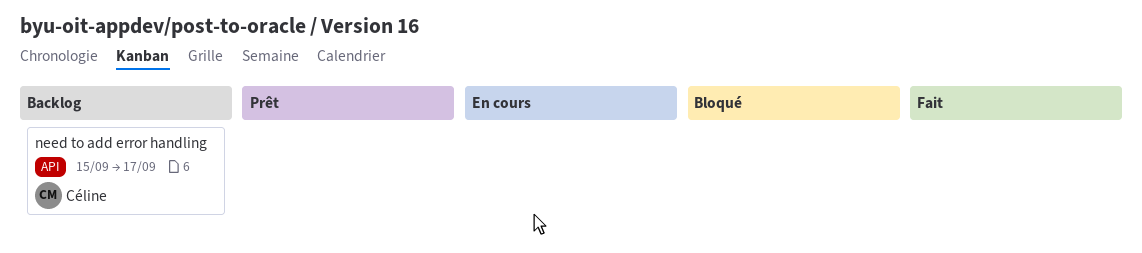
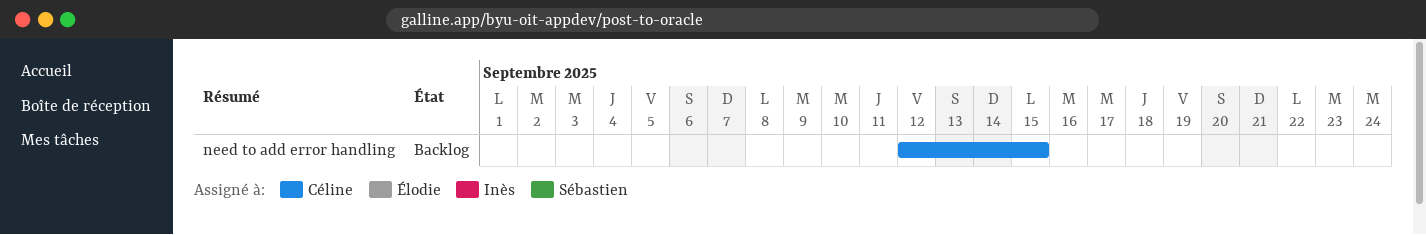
need to add error handling, start: Sep 15 -> Sep 12
need to add error handling, due: Sep 17 -> Sep 15

